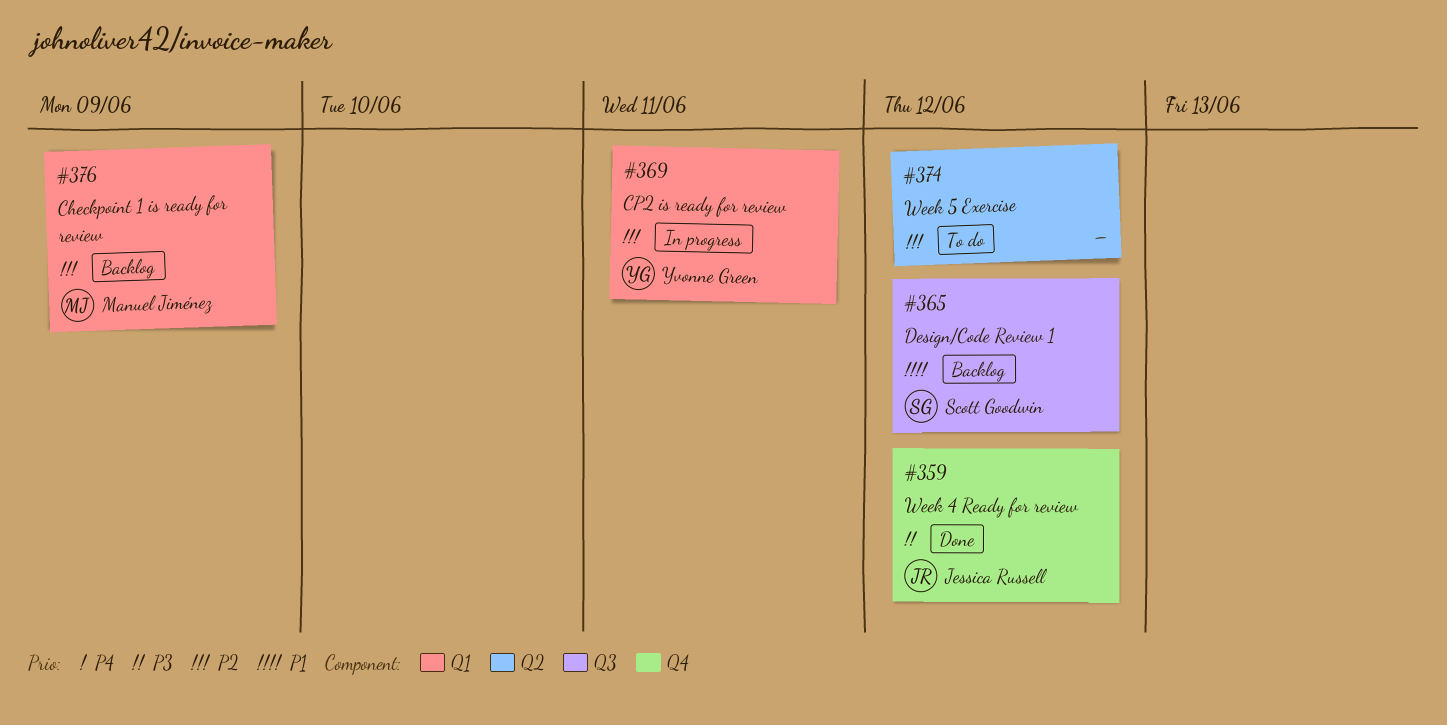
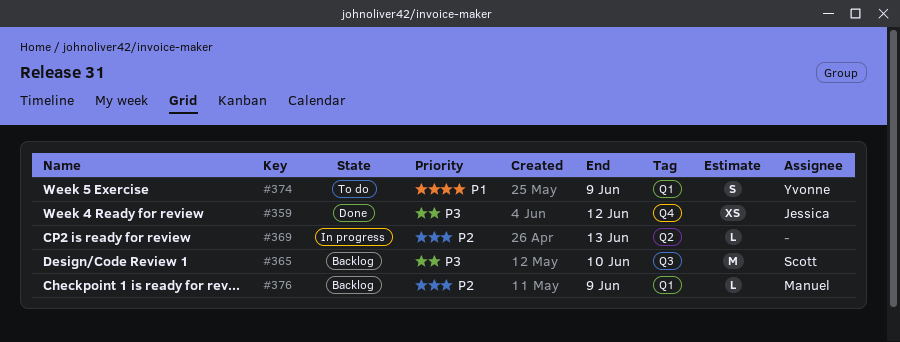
#365, priority: P1 -> P3
#365, due: Jun 12 -> Jun 10
#369, owner: Yvonne Green -> none
#369, label: Q1 -> Q2
#369, due: Jun 11 -> Jun 13
#374, owner: none -> Yvonne Green
#374, priority: P2 -> P1
#374, label: Q2 -> Q1
#374, due: Jun 12 -> Jun 9

